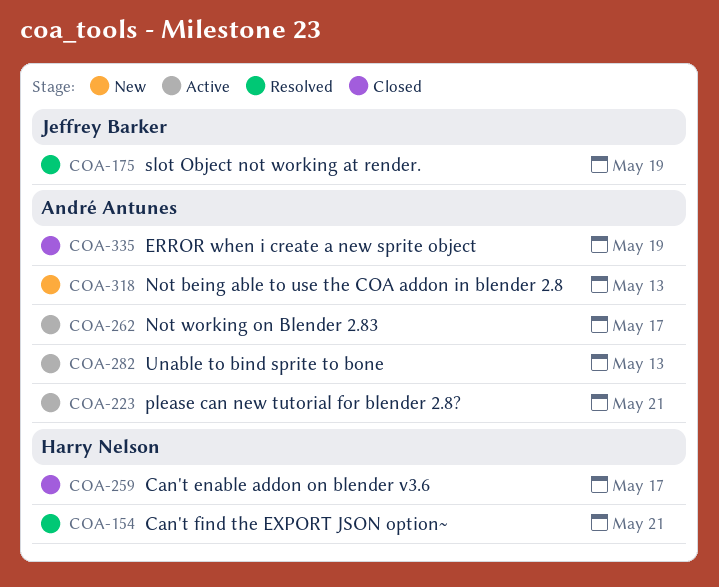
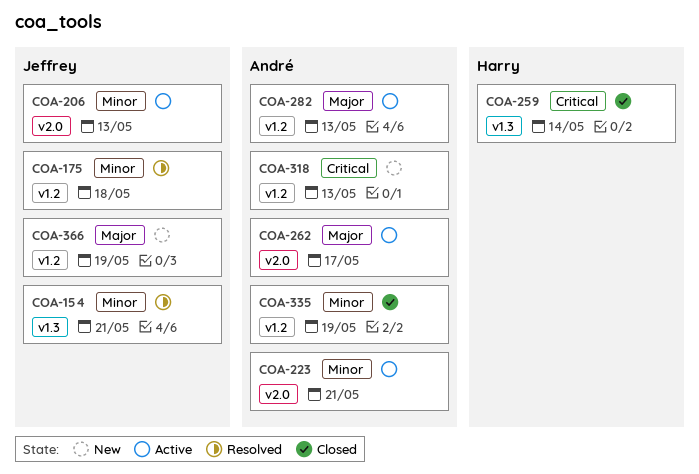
COA-154, owner: Harry Nelson -> Jeffrey Barker
COA-175, due: May 19 -> May 18
COA-206: none -> present
COA-259, due: May 17 -> May 14
COA-366: none -> present

